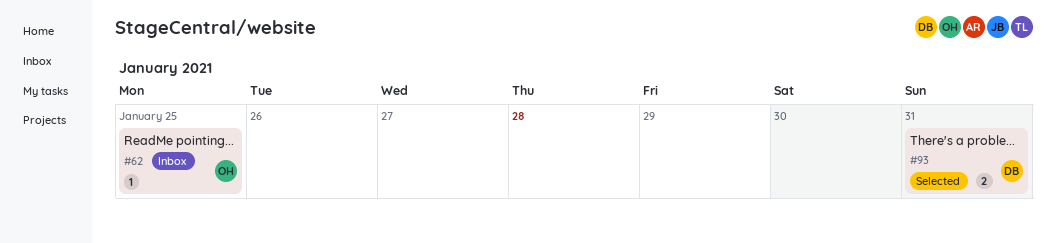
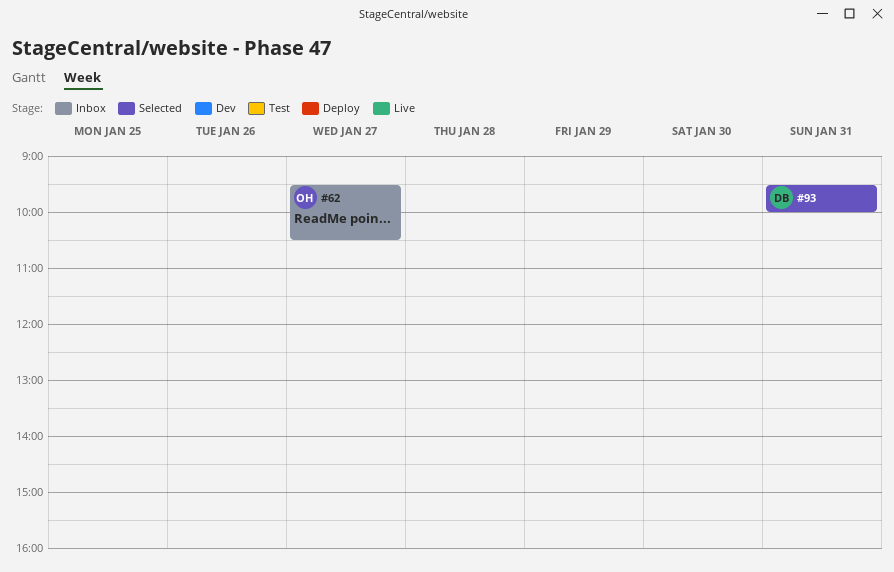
#62, day: Jan 25 -> Jan 27

